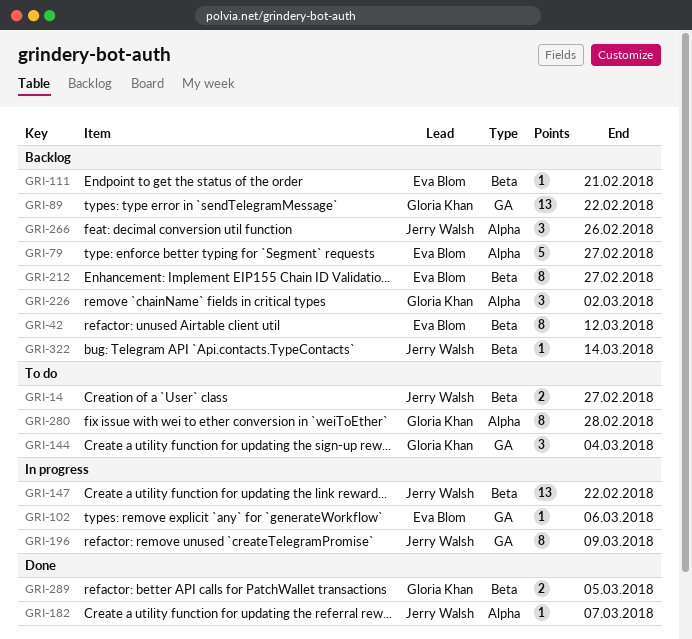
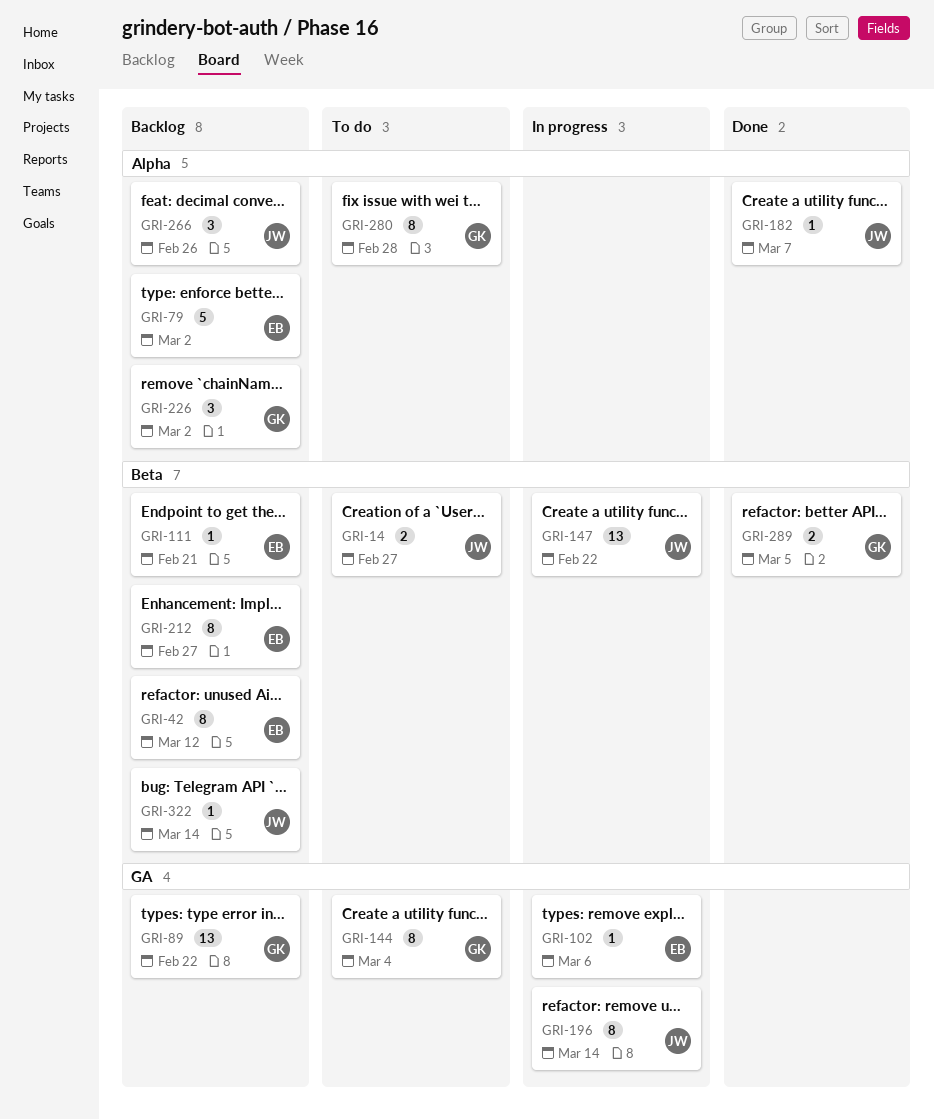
GRI-79, due: Feb 27 -> Mar 2
GRI-144, estimate: 3 -> 8
GRI-196, due: Mar 9 -> Mar 14

